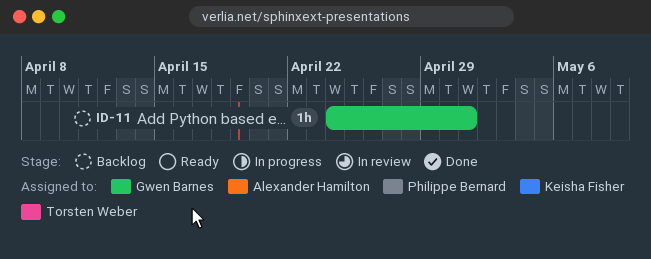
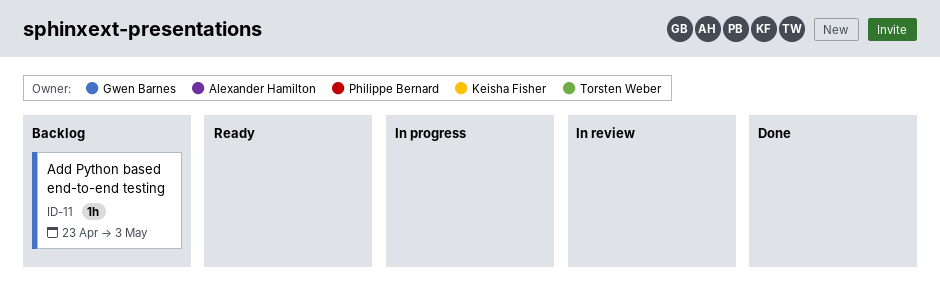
ID-11, start: Apr 24 -> Apr 23
ID-11, due: May 1 -> May 3

